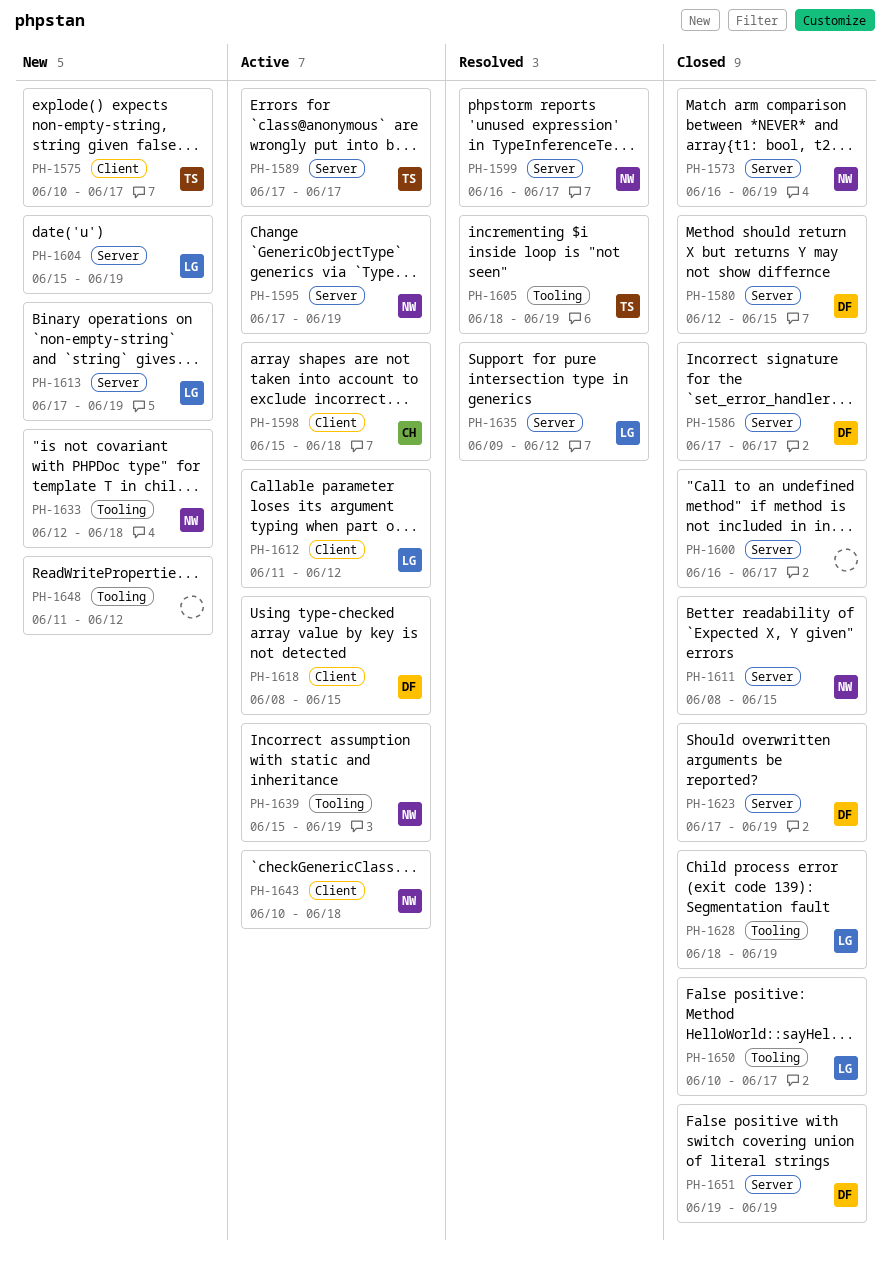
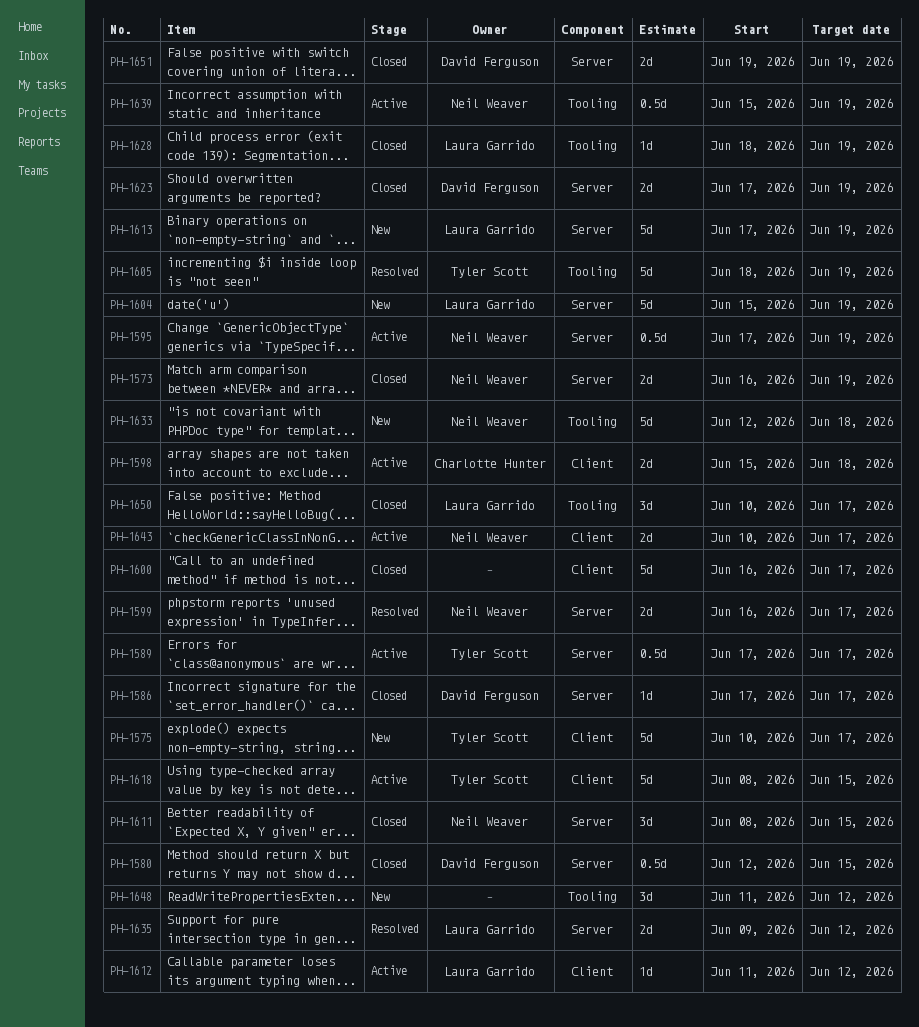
PH-1600, label: Server -> Client
PH-1618, owner: David Ferguson -> Tyler Scott
PH-1643, due: Jun 18 -> Jun 17

